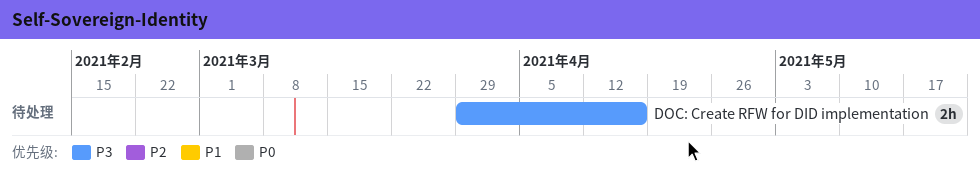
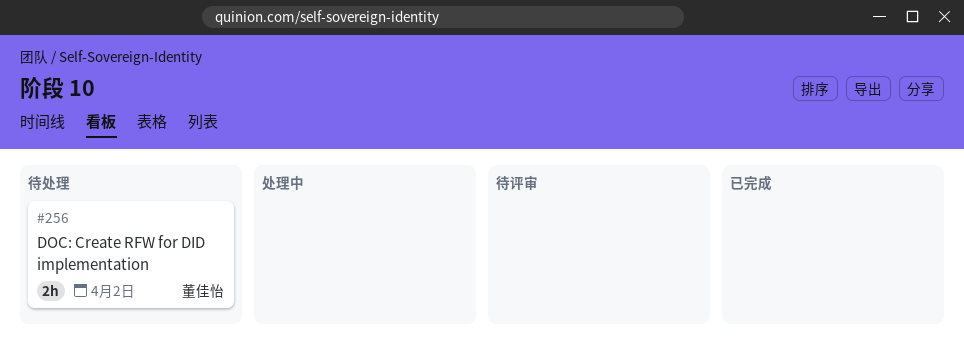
DOC: Create RFW for DID implementation, due: Apr 16 -> Apr 2

